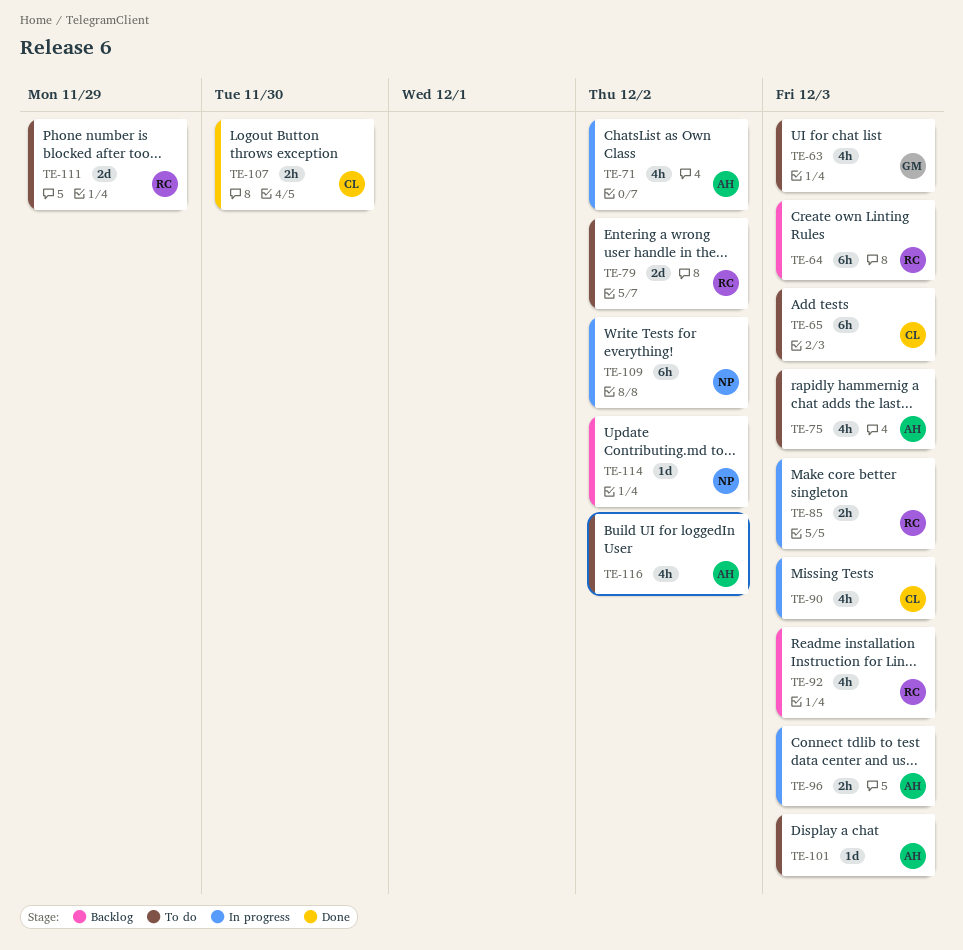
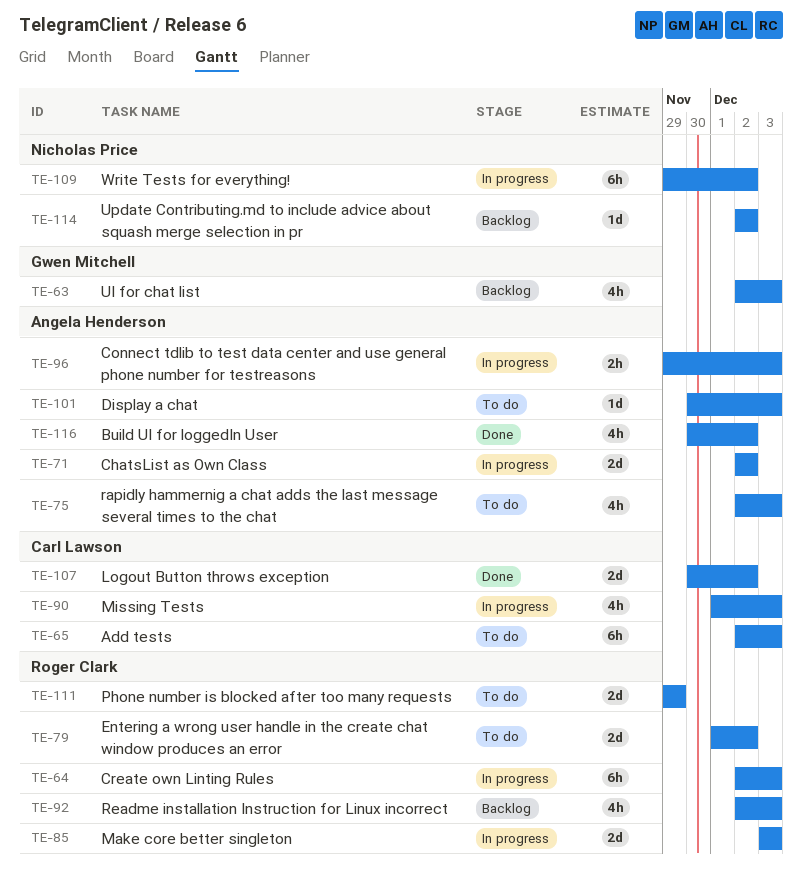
TE-63, status: To do -> Backlog
TE-64, status: Backlog -> In progress
TE-71, estimate: 4h -> 2d
TE-85, estimate: 2h -> 2d
TE-107, estimate: 2h -> 2d
TE-107, due: Nov 30 -> Dec 2
TE-116, status: To do -> Done

